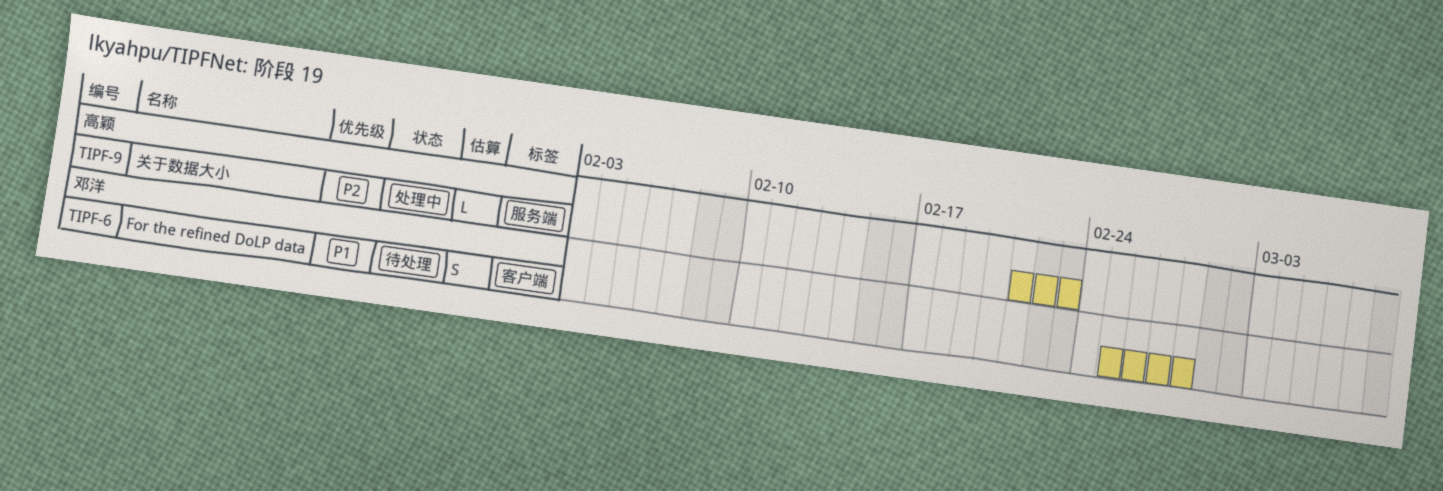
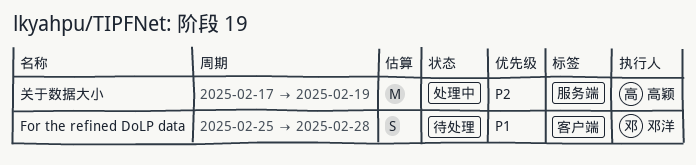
关于数据大小, estimate: L -> M
关于数据大小, start: Feb 21 -> Feb 17
关于数据大小, due: Feb 23 -> Feb 19

